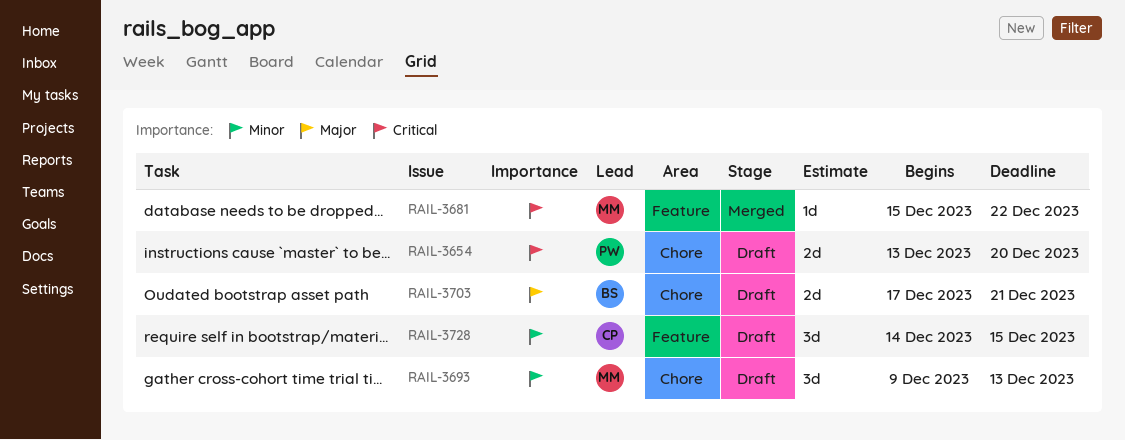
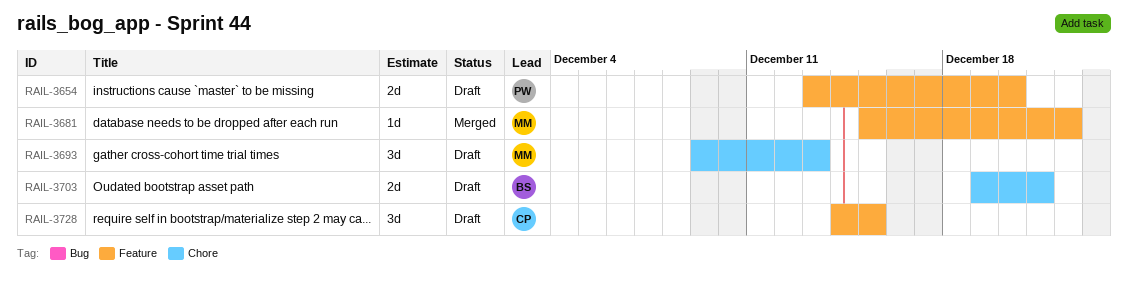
RAIL-3654, label: Chore -> Feature
RAIL-3703, start: Dec 17 -> Dec 19

